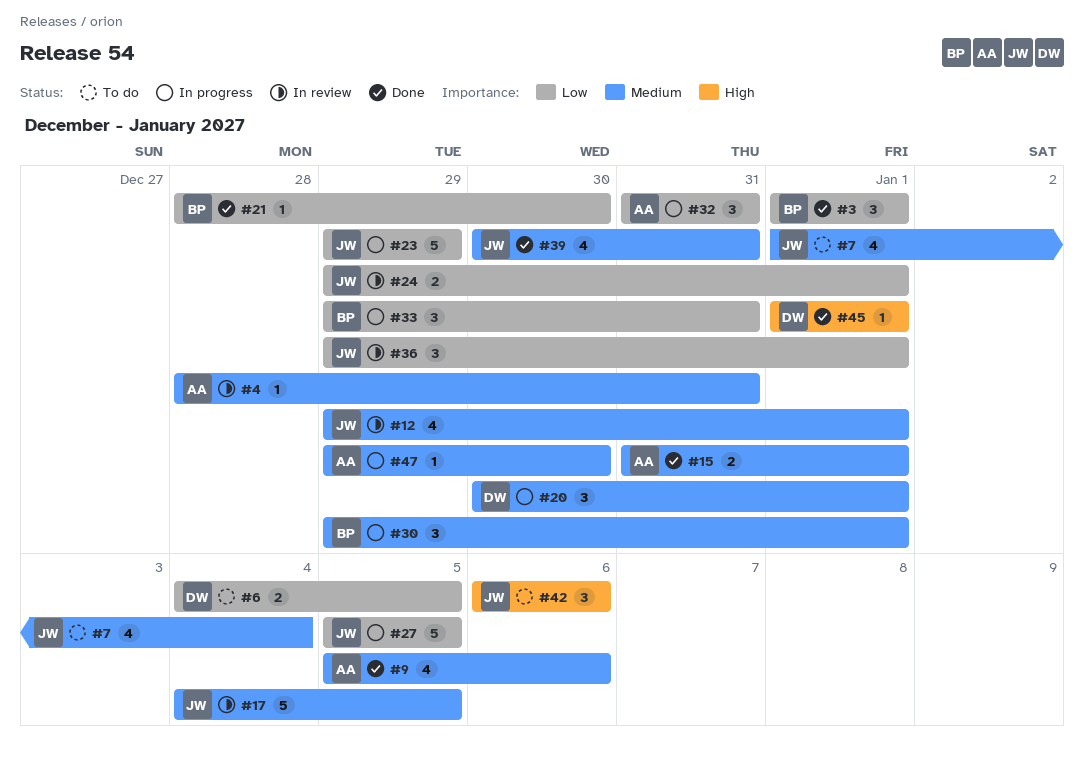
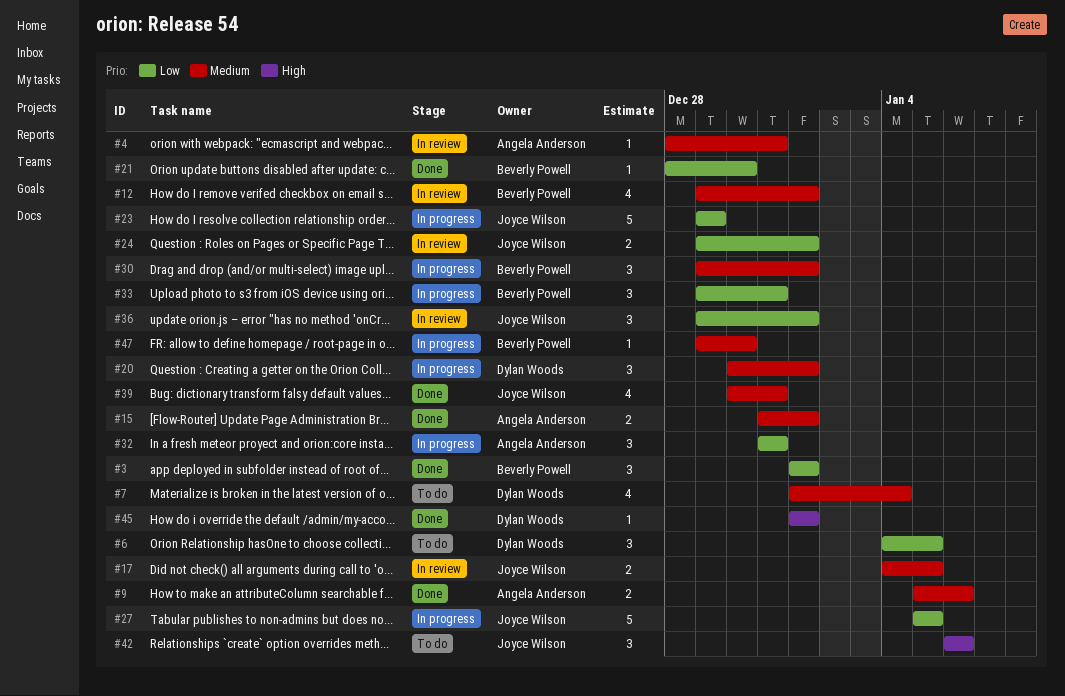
#6, estimate: 2 -> 3
#7, owner: Joyce Wilson -> Dylan Woods
#9, estimate: 4 -> 2
#12, owner: Joyce Wilson -> Beverly Powell
#17, estimate: 5 -> 2
#47, owner: Angela Anderson -> Beverly Powell

